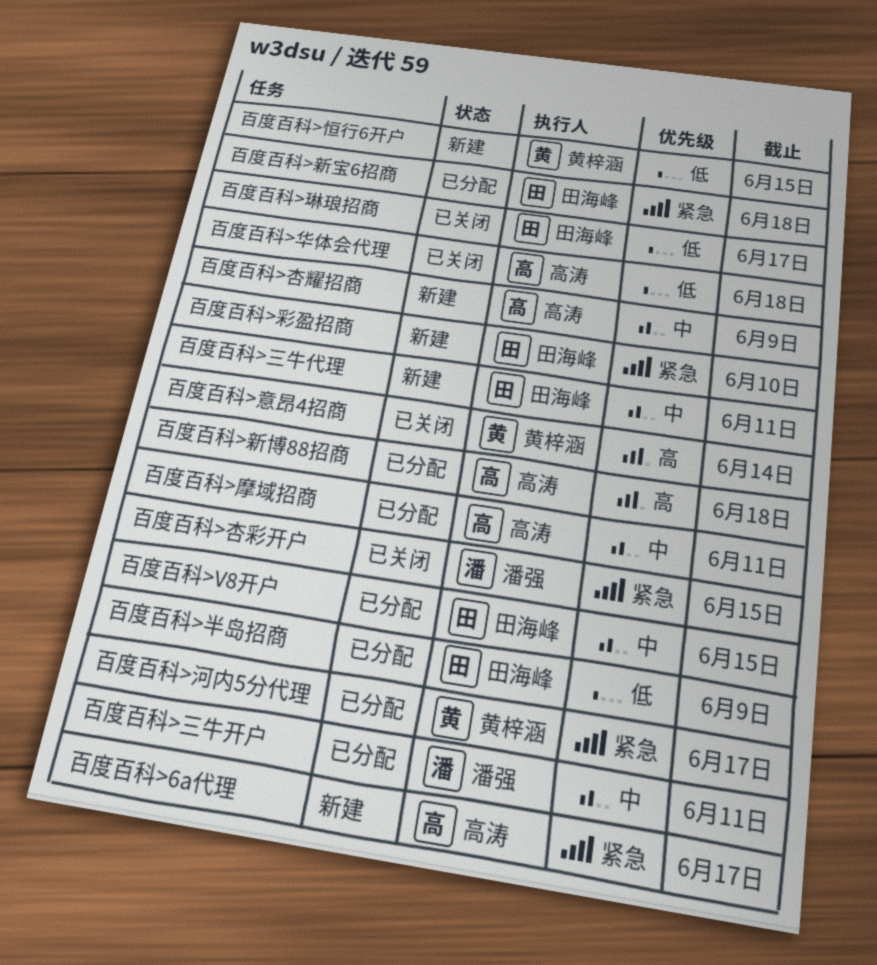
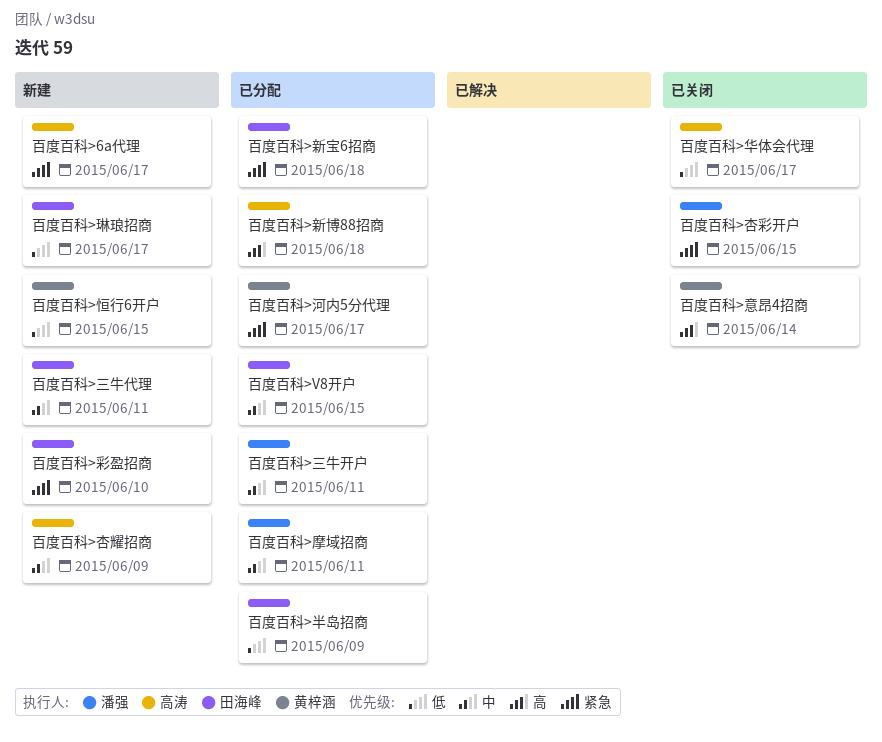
百度百科>华体会代理, due: Jun 18 -> Jun 17
百度百科>摩域招商, owner: 高涛 -> 潘强
百度百科>琳琅招商, status: 已关闭 -> 新建

